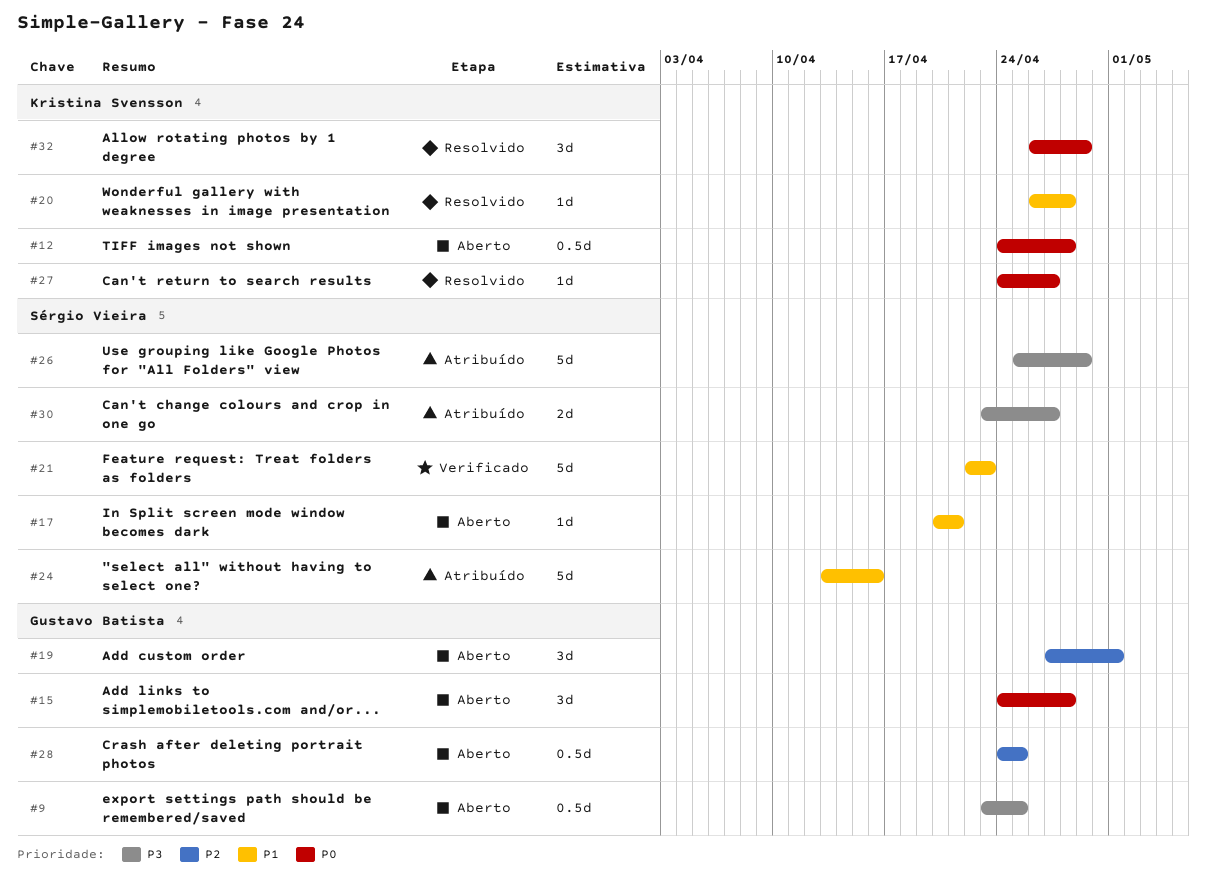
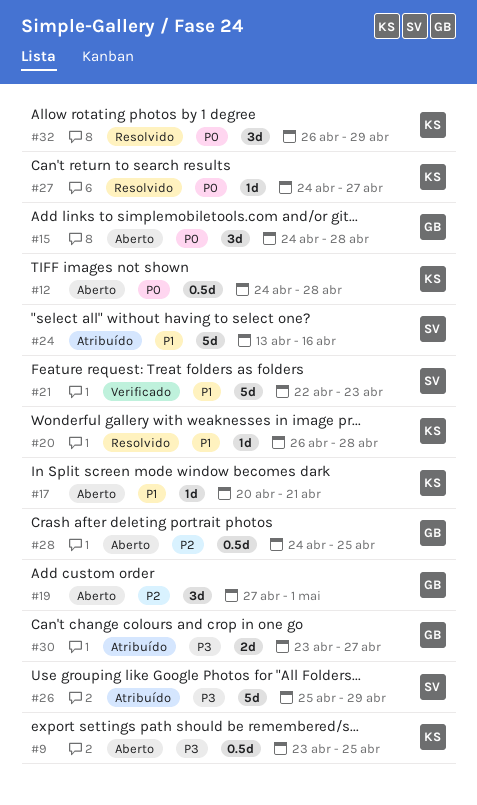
#9, owner: Gustavo Batista -> Kristina Svensson
#17, owner: Sérgio Vieira -> Kristina Svensson
#30, owner: Sérgio Vieira -> Gustavo Batista

